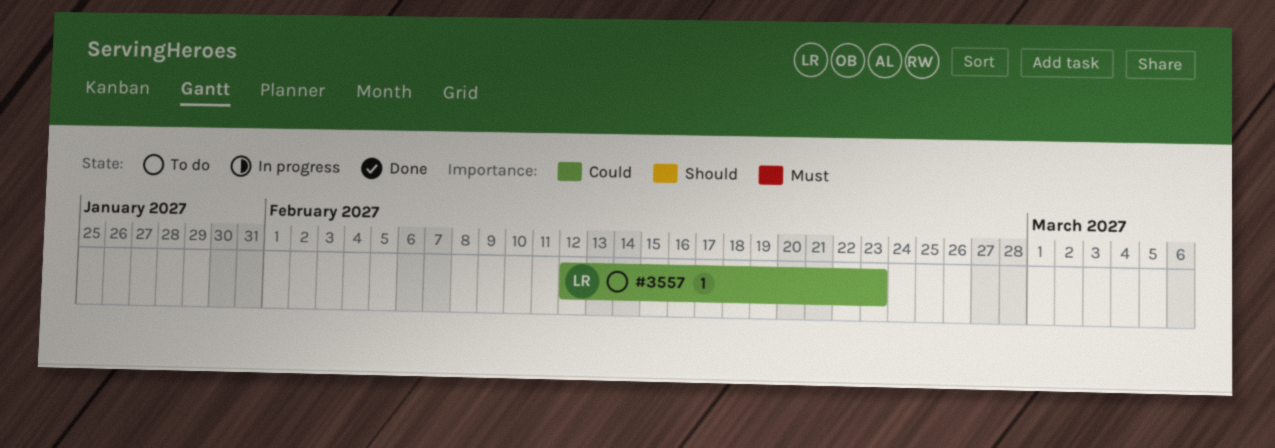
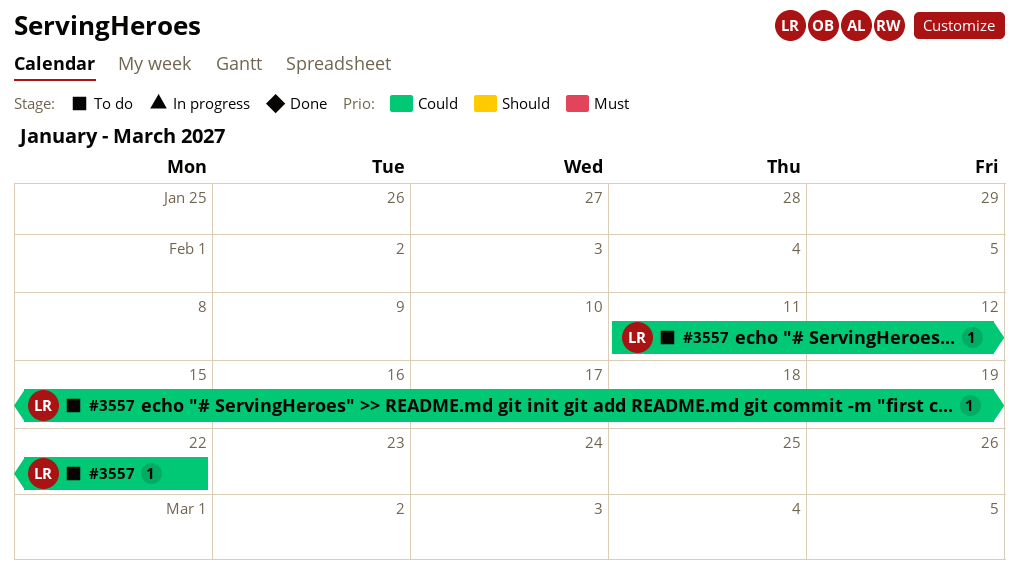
#3557, start: Feb 12 -> Feb 11
#3557, due: Feb 23 -> Feb 22

